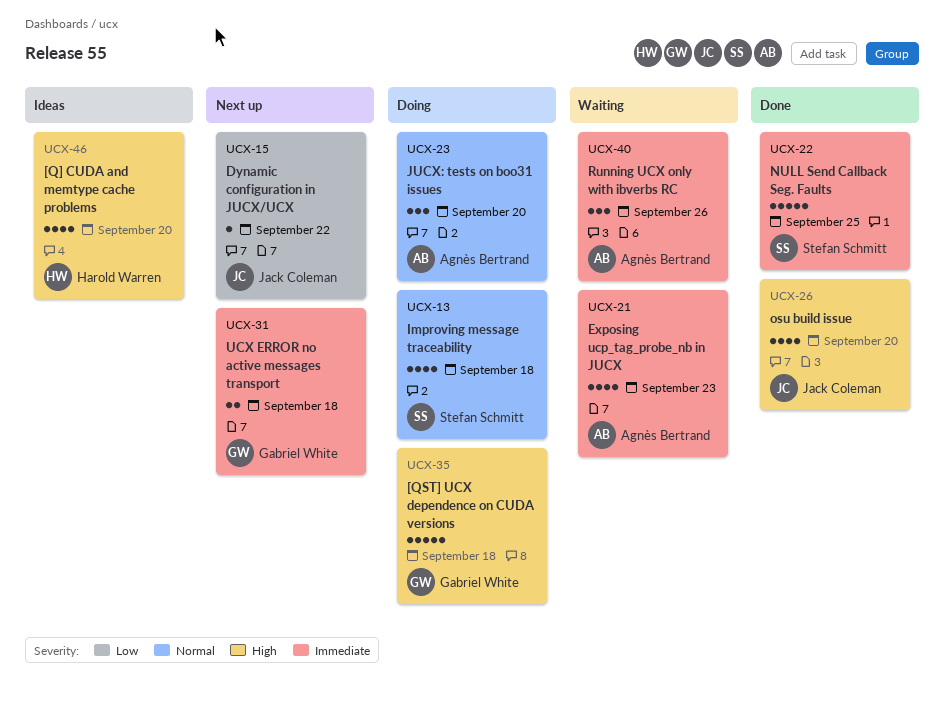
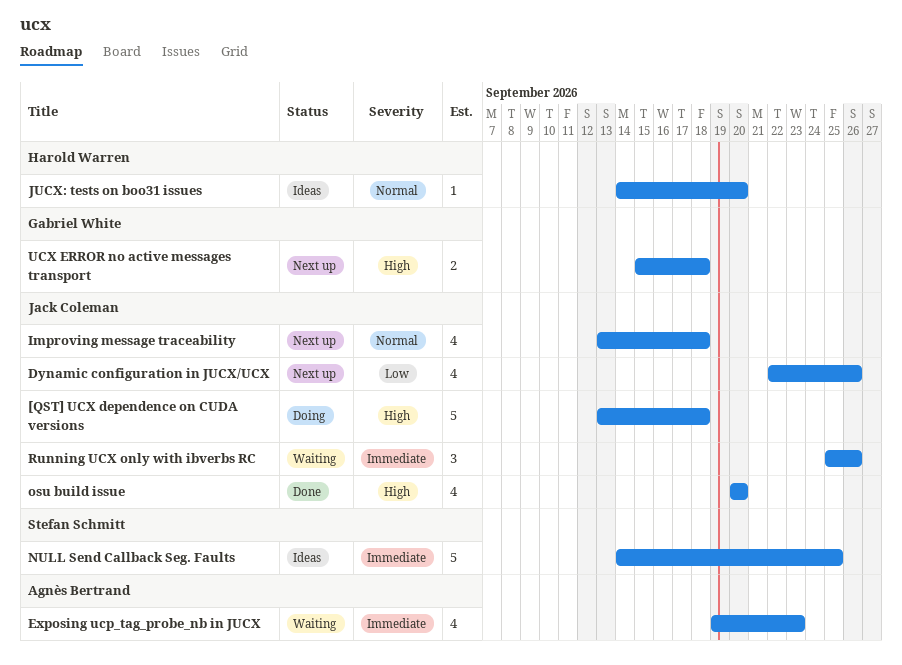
[Q] CUDA and memtype cache problems: present -> none
[QST] UCX dependence on CUDA versions, owner: Gabriel White -> Jack Coleman
Dynamic configuration in JUCX/UCX, estimate: 1 -> 4
Dynamic configuration in JUCX/UCX, due: Sep 22 -> Sep 26
Improving message traceability, status: Doing -> Next up
Improving message traceability, owner: Stefan Schmitt -> Jack Coleman
JUCX: tests on boo31 issues, status: Doing -> Ideas
JUCX: tests on boo31 issues, owner: Agnès Bertrand -> Harold Warren
JUCX: tests on boo31 issues, estimate: 3 -> 1
NULL Send Callback Seg. Faults, status: Done -> Ideas
Running UCX only with ibverbs RC, owner: Agnès Bertrand -> Jack Coleman
UCX ERROR no active messages transport, priority: Immediate -> High

